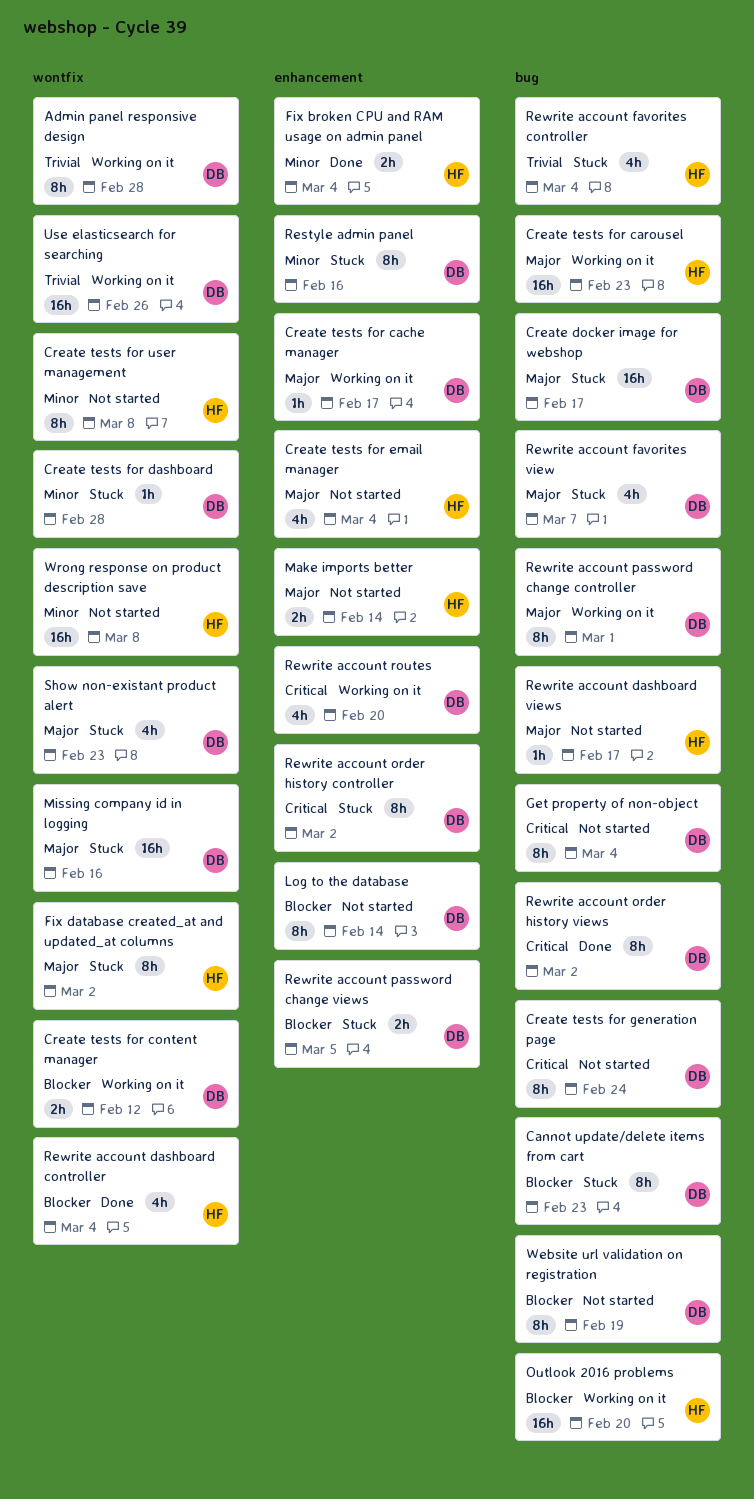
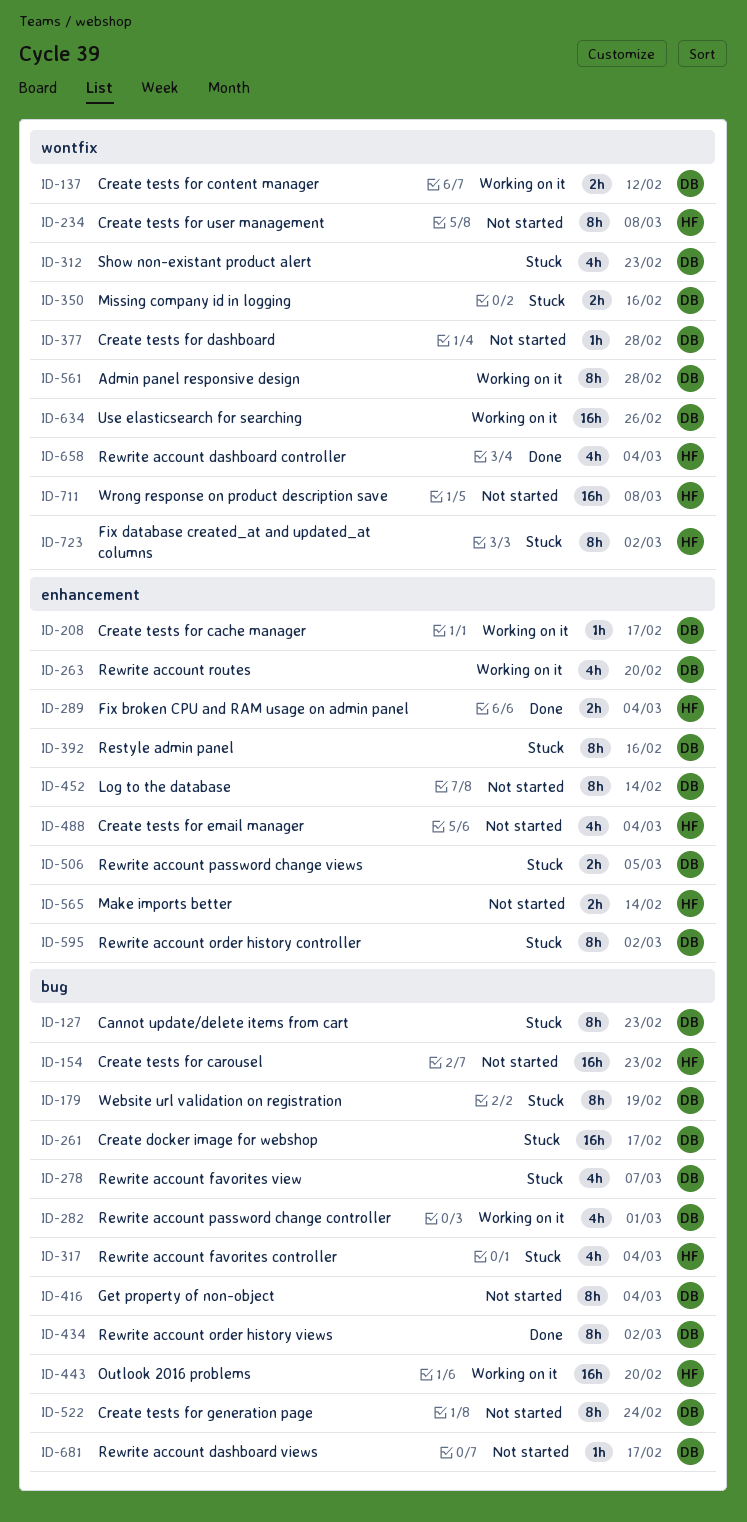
Create tests for carousel, status: Working on it -> Not started
Create tests for dashboard, status: Stuck -> Not started
Missing company id in logging, estimate: 16h -> 2h
Rewrite account dashboard views, owner: HF -> DB
Rewrite account password change controller, estimate: 8h -> 4h
Website url validation on registration, status: Not started -> Stuck

